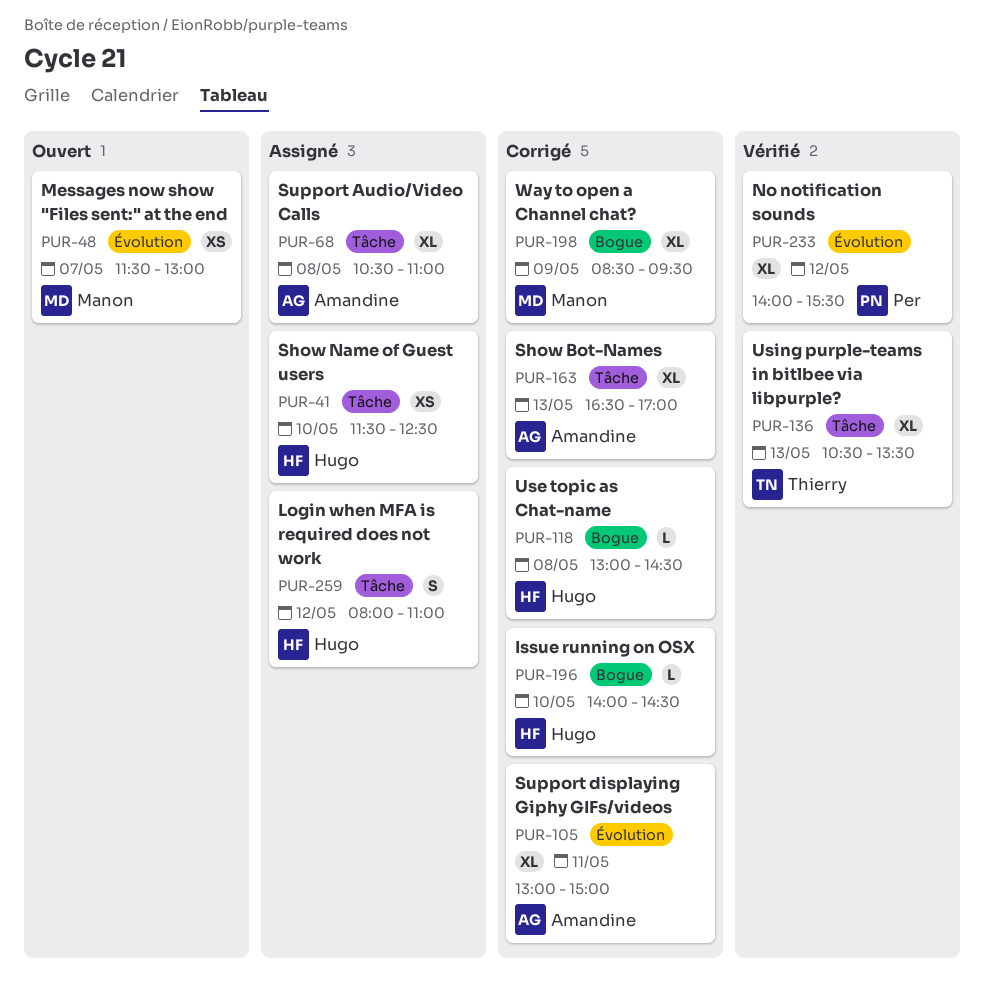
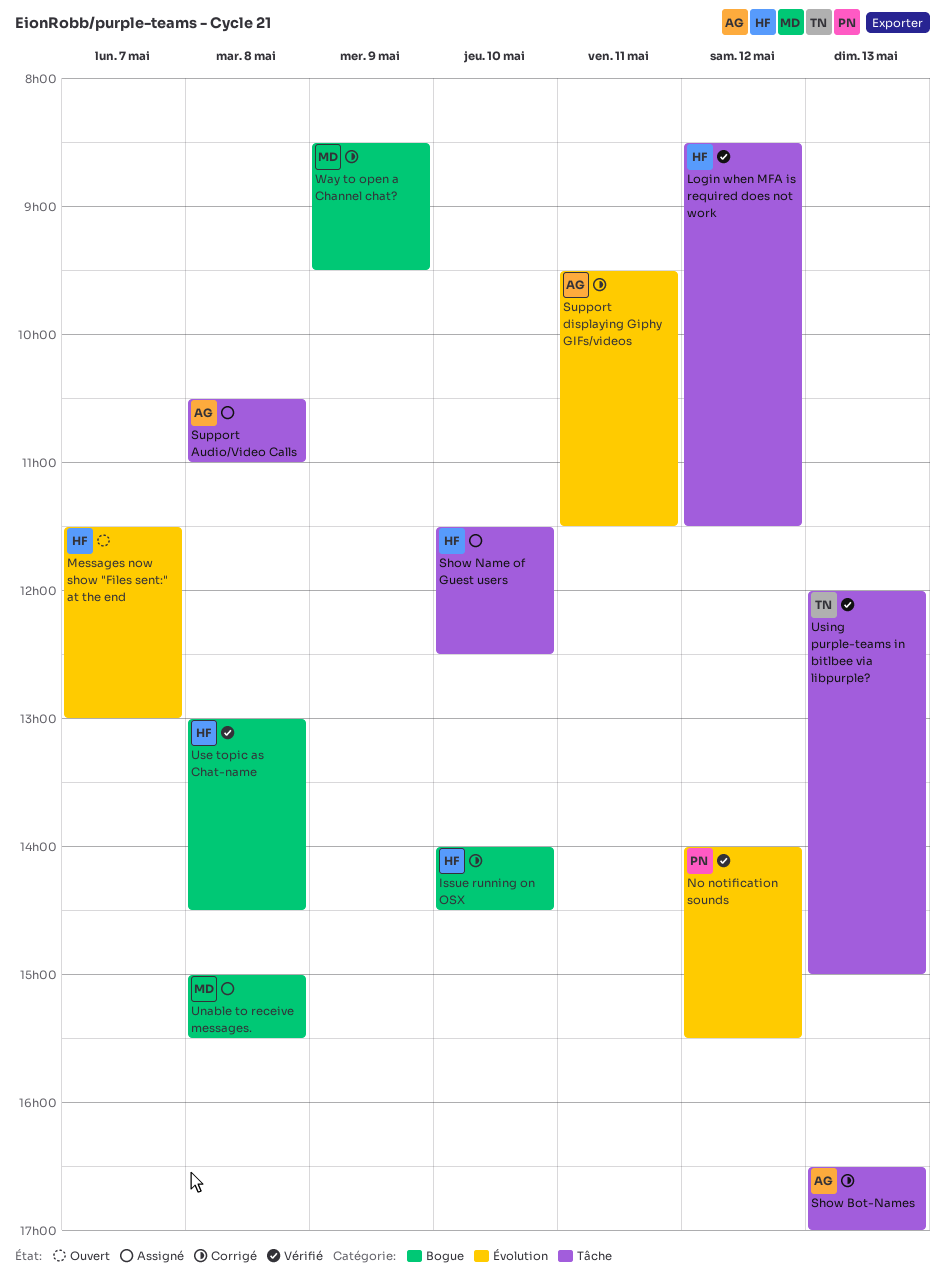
Login when MFA is required does not work, status: Assigné -> Vérifié
Login when MFA is required does not work, begins: 08:00 -> 08:30
Login when MFA is required does not work, ends: 11:00 -> 11:30
Messages now show "Files sent:" at the end, owner: Manon -> Hugo
Support displaying Giphy GIFs/videos, begins: 13:00 -> 09:30
Support displaying Giphy GIFs/videos, ends: 15:00 -> 11:30
Unable to receive messages.: none -> present
Use topic as Chat-name, status: Corrigé -> Vérifié
Using purple-teams in bitlbee via libpurple?, begins: 10:30 -> 12:00
Using purple-teams in bitlbee via libpurple?, ends: 13:30 -> 15:00

